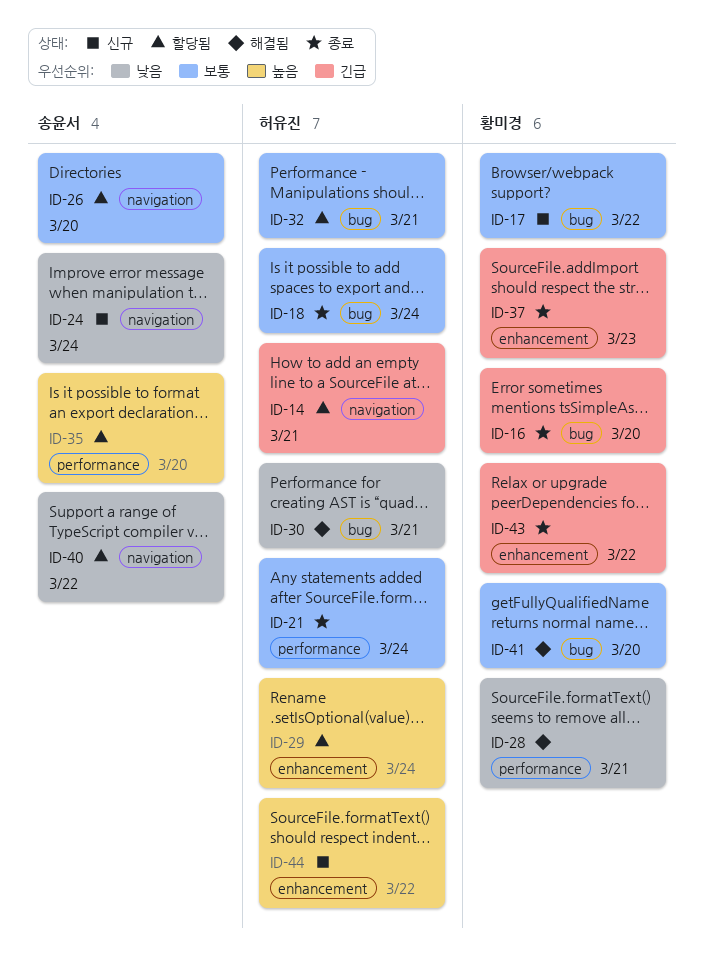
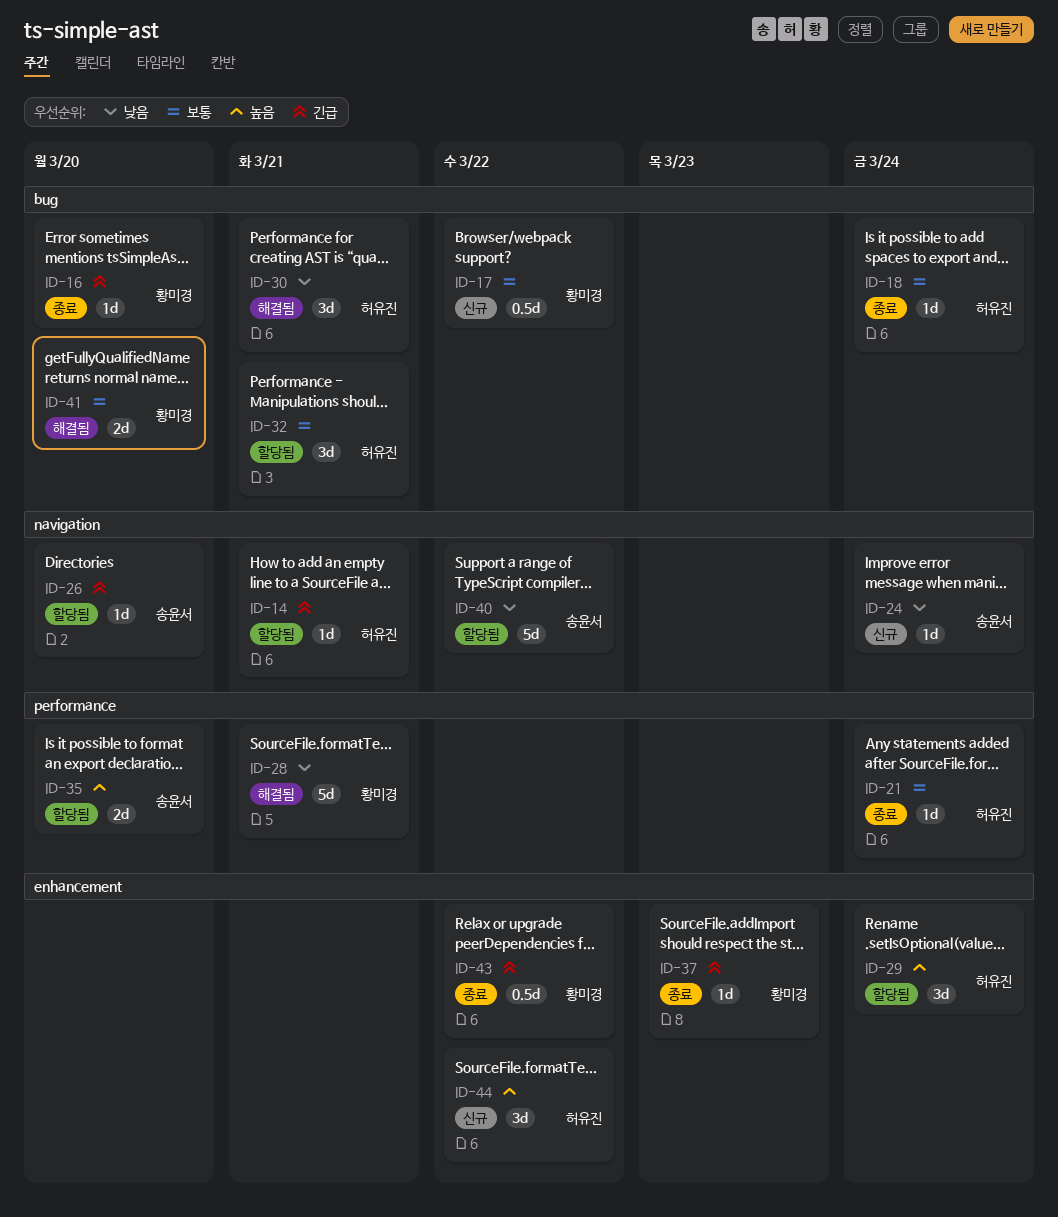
ID-26, priority: 보통 -> 긴급

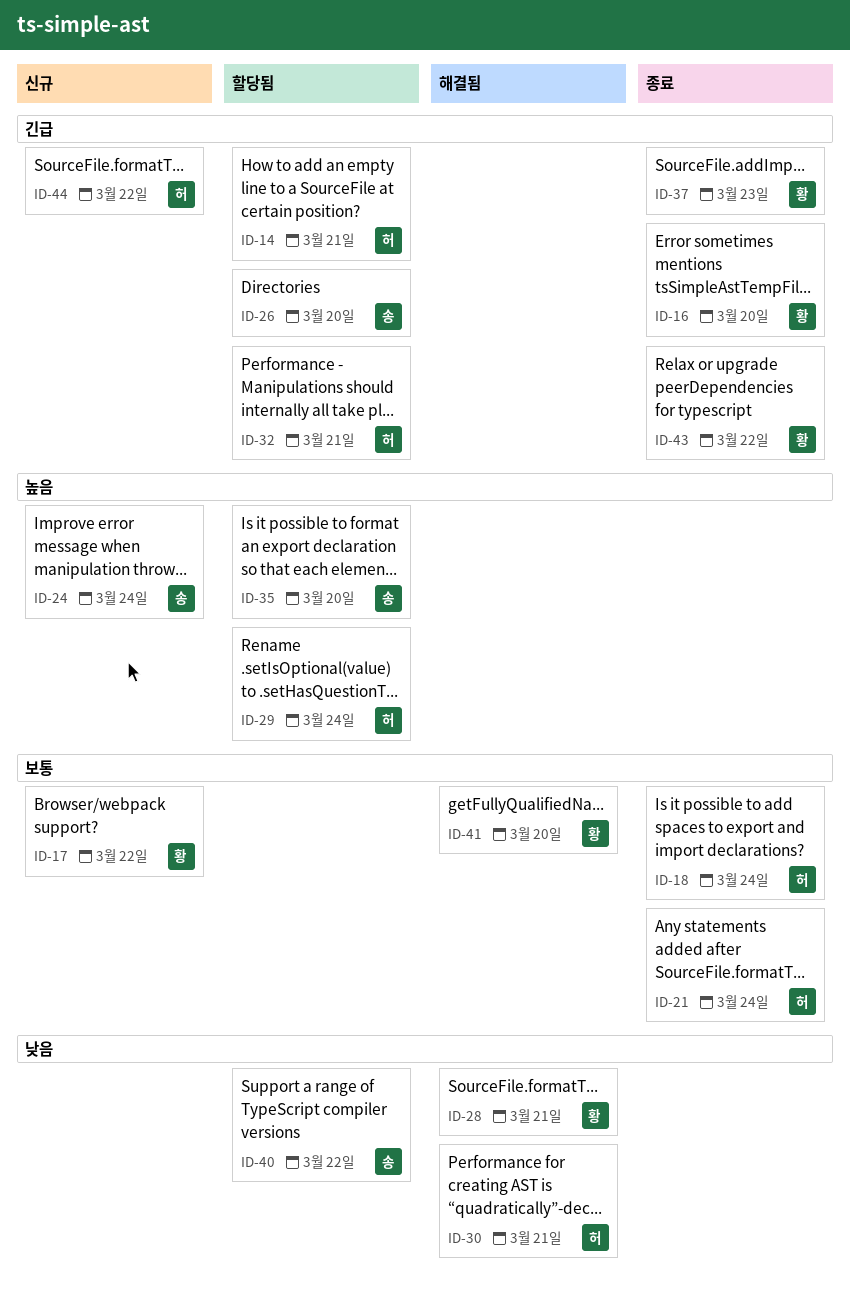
ID-24, priority: 낮음 -> 높음
ID-32, priority: 보통 -> 긴급
ID-44, priority: 높음 -> 긴급

